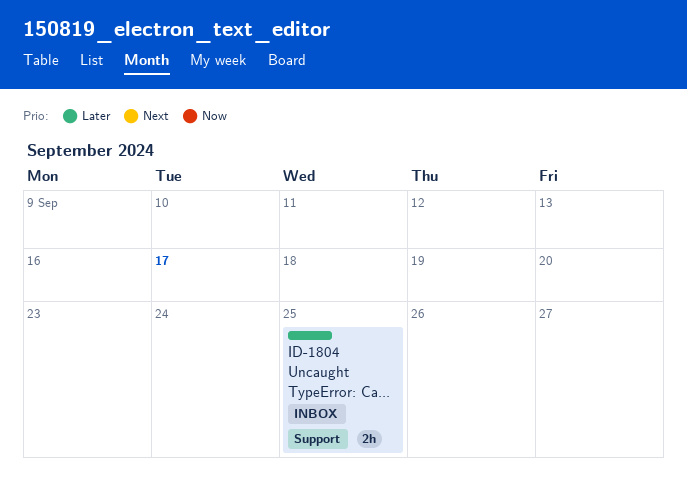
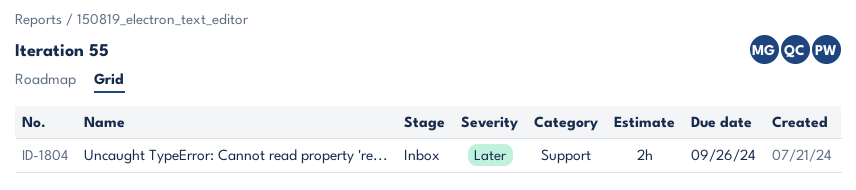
ID-1804, due: Sep 25 -> Sep 26

